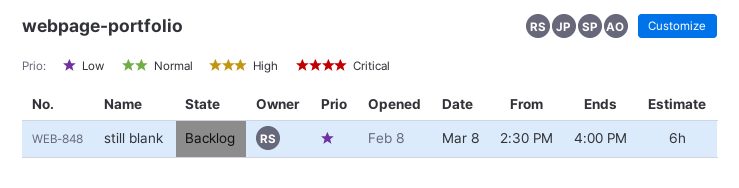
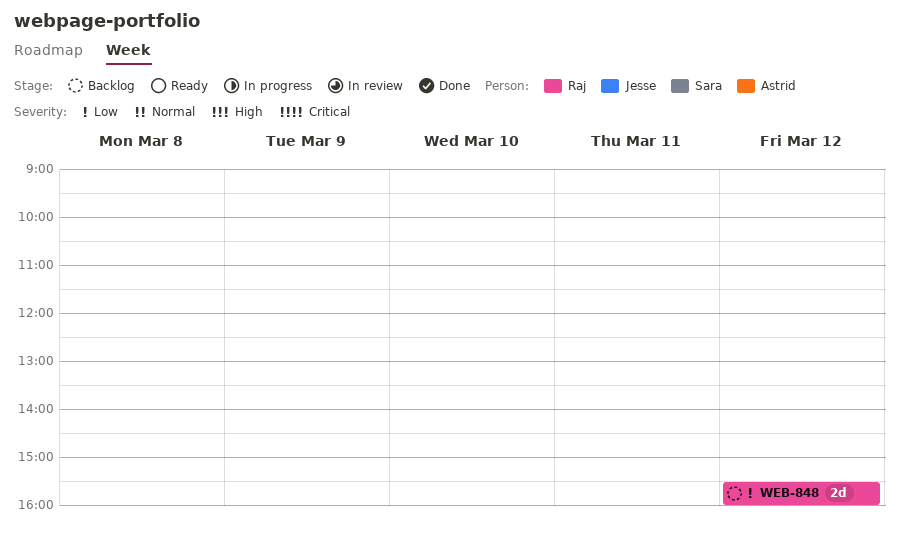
WEB-848, estimate: 6h -> 2d
WEB-848, day: Mar 8 -> Mar 12
WEB-848, begins: 14:30 -> 15:30

